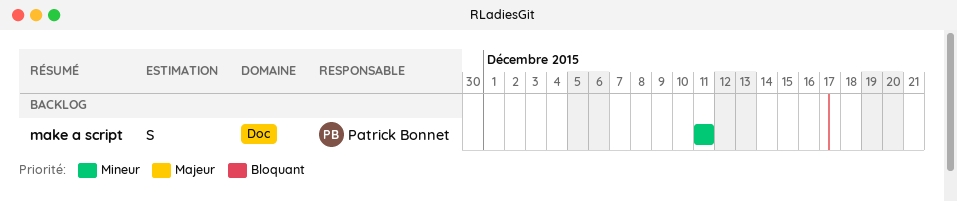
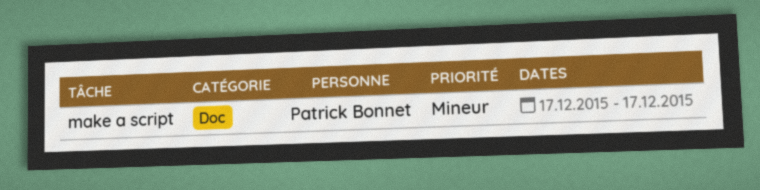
make a script, start: Dec 11 -> Dec 17
make a script, due: Dec 11 -> Dec 17

